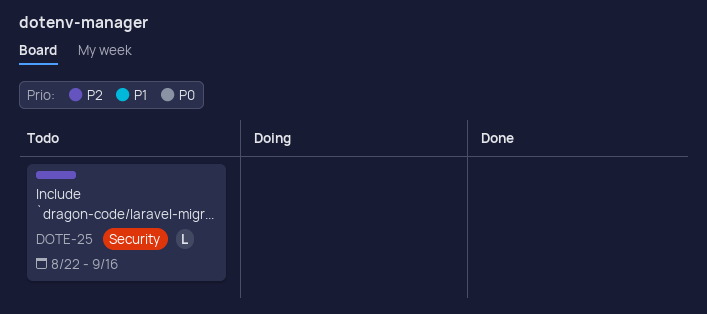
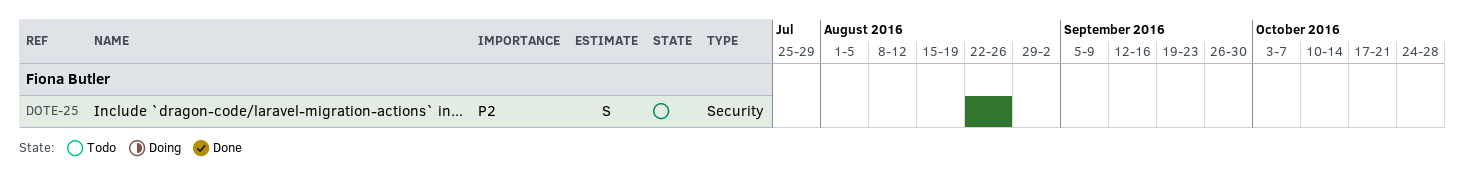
DOTE-25, estimate: L -> S
DOTE-25, due: Sep 16 -> Aug 26

